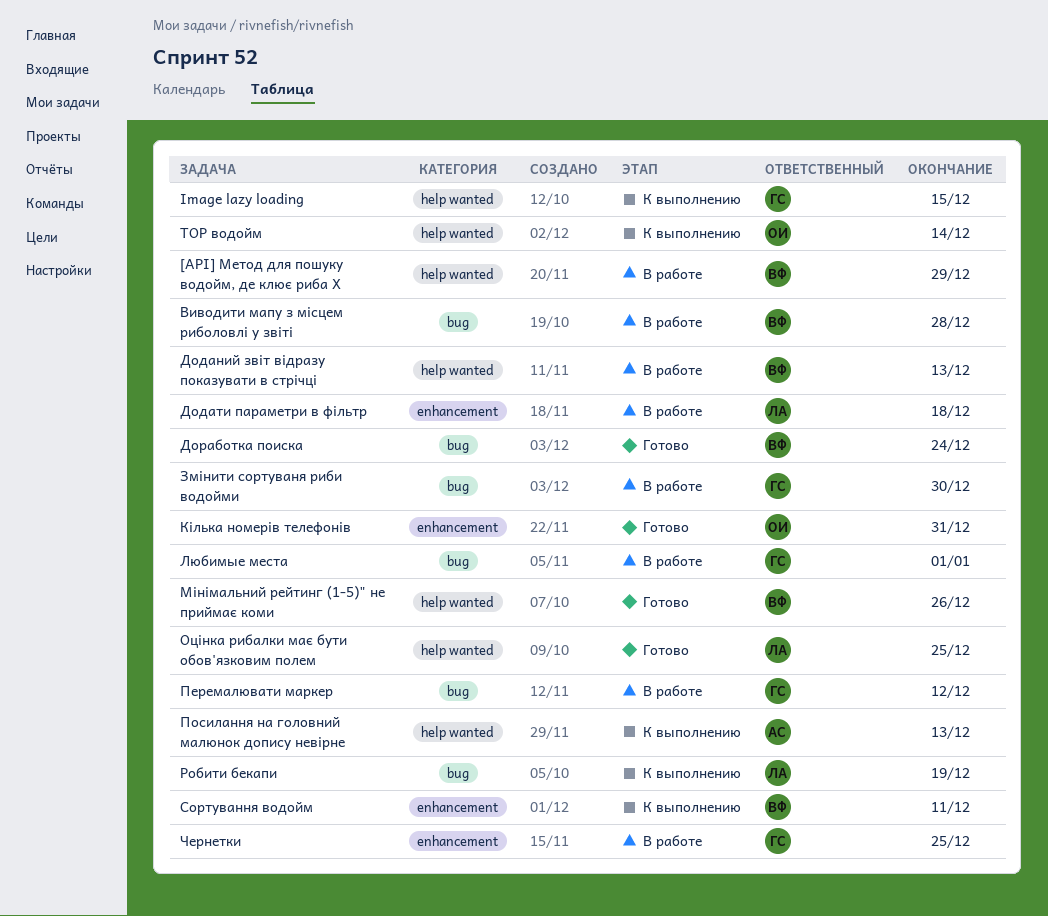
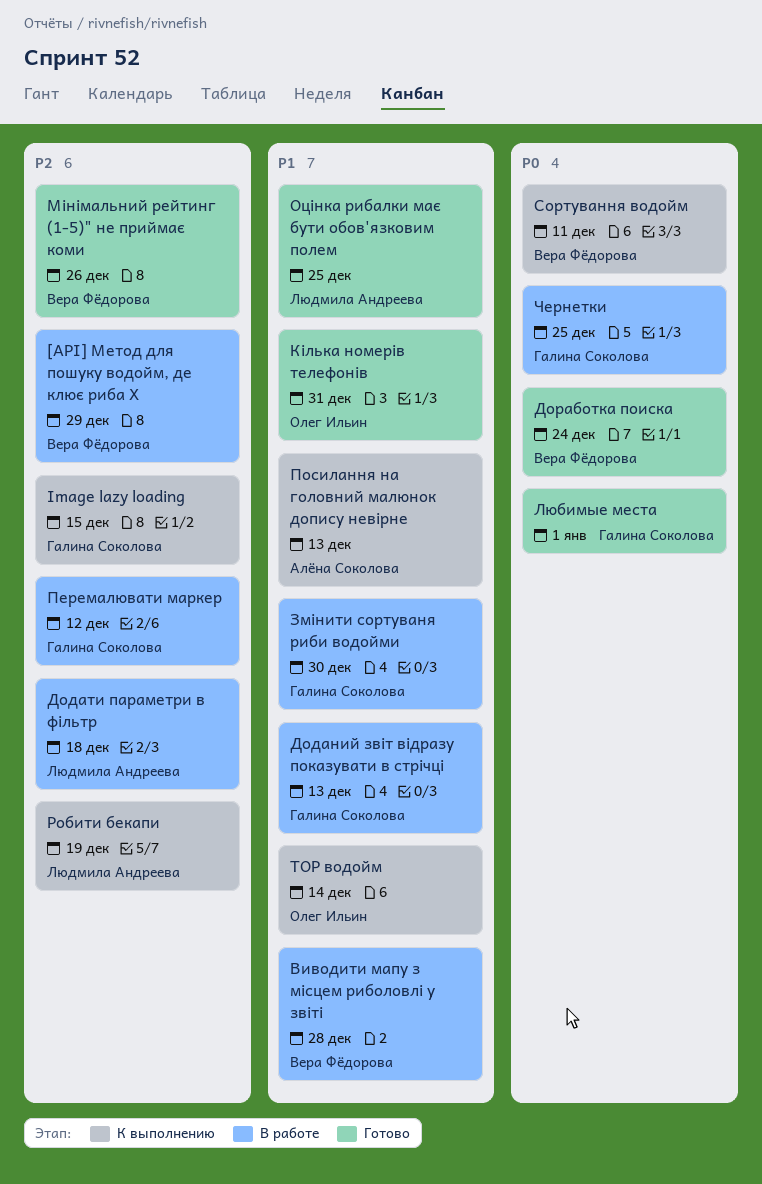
Доданий звіт відразу показувати в стрічці, owner: Вера Фёдорова -> Галина Соколова
Любимые места, status: В работе -> Готово

